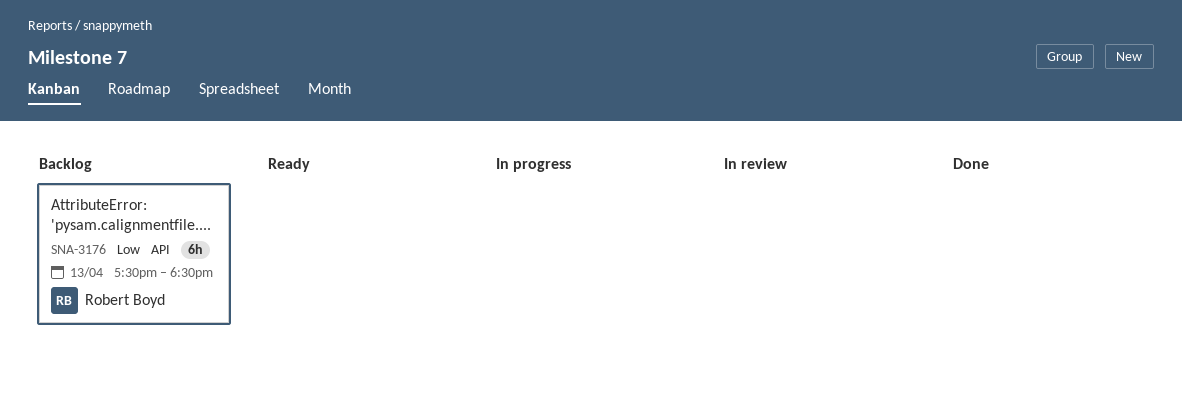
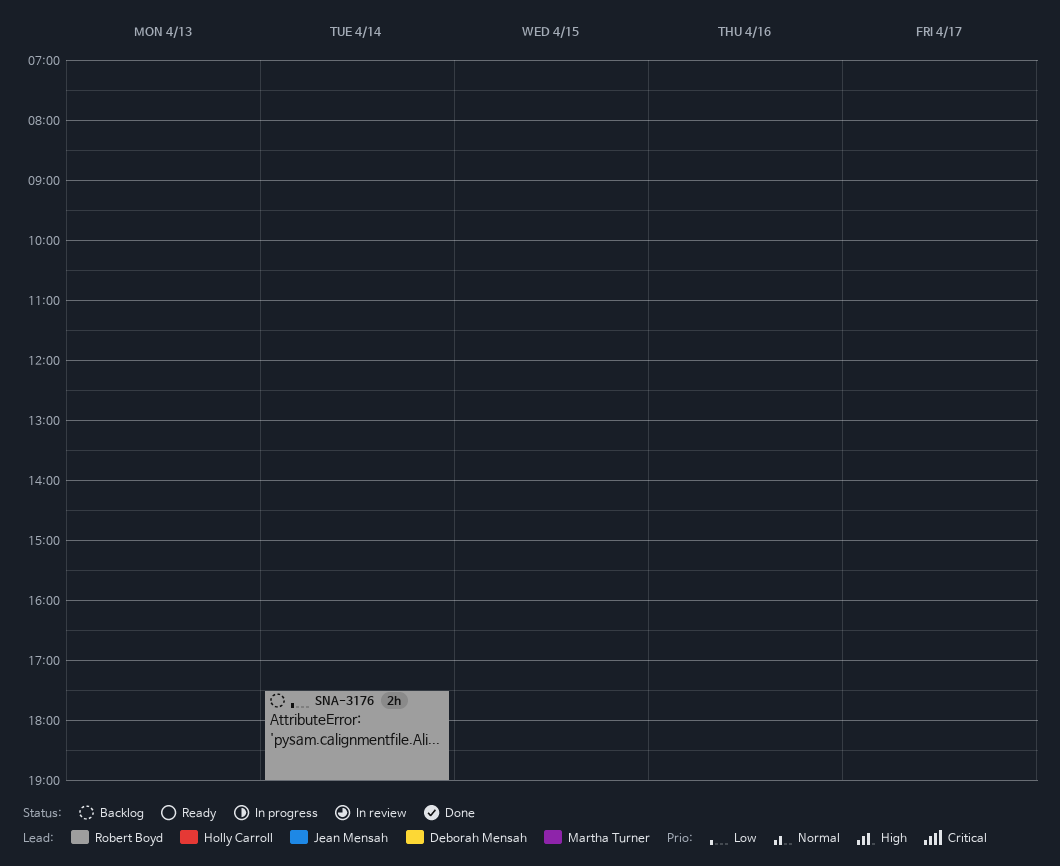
SNA-3176, estimate: 6h -> 2h
SNA-3176, day: Apr 13 -> Apr 14
SNA-3176, ends: 18:30 -> 19:00

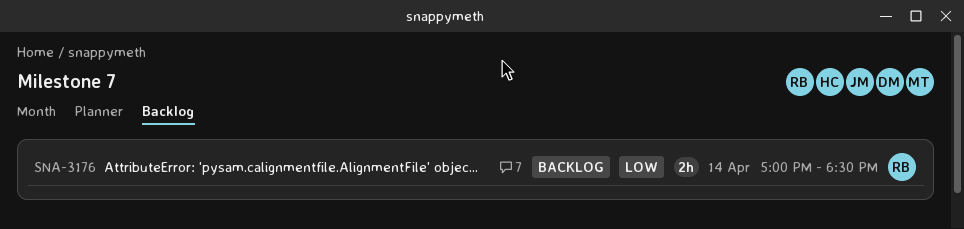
SNA-3176, begins: 17:30 -> 17:00
SNA-3176, ends: 19:00 -> 18:30

